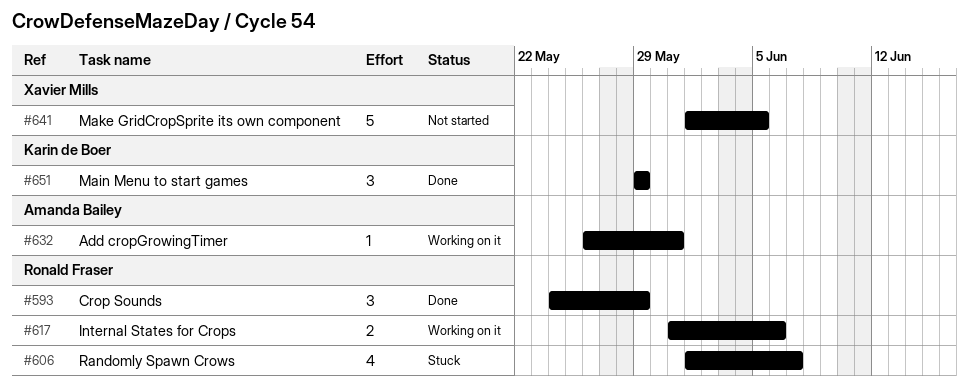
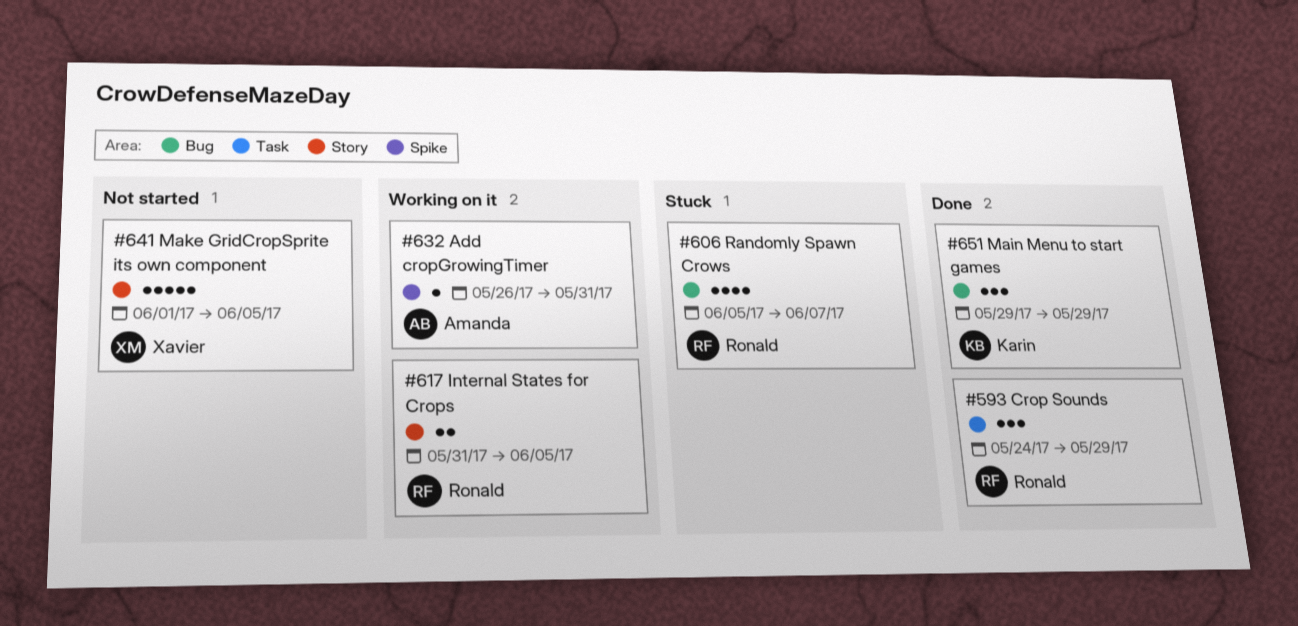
#606, start: Jun 1 -> Jun 5
#617, due: Jun 6 -> Jun 5

